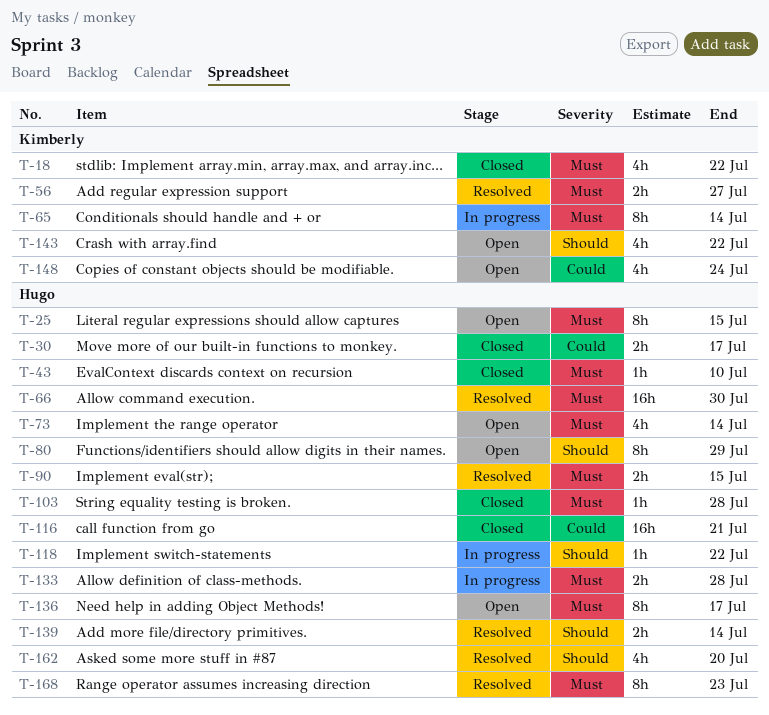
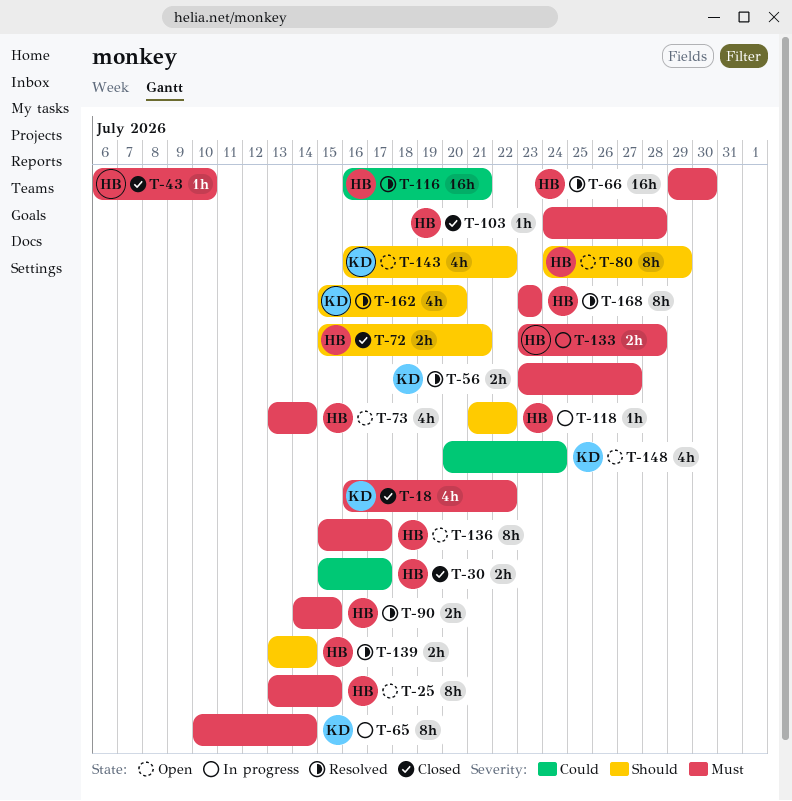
T-72: none -> present
T-116, status: Closed -> Resolved
T-162, owner: Hugo -> Kimberly

